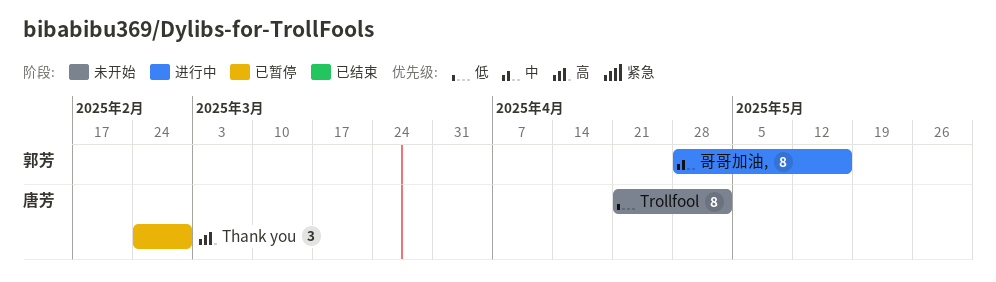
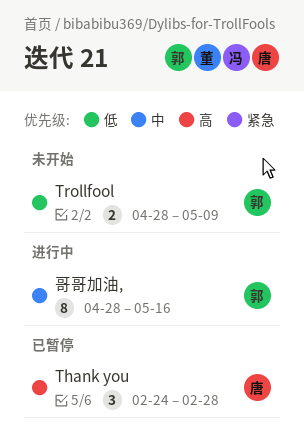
Trollfool, owner: 唐芳 -> 郭芳
Trollfool, estimate: 8 -> 2
Trollfool, start: Apr 21 -> Apr 28
Trollfool, due: May 2 -> May 9

